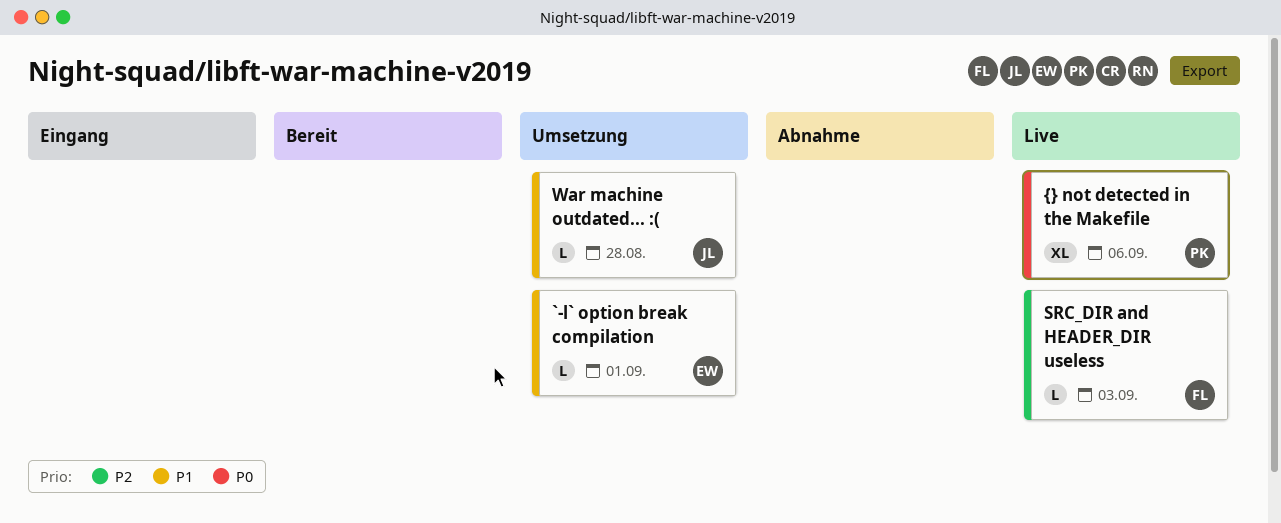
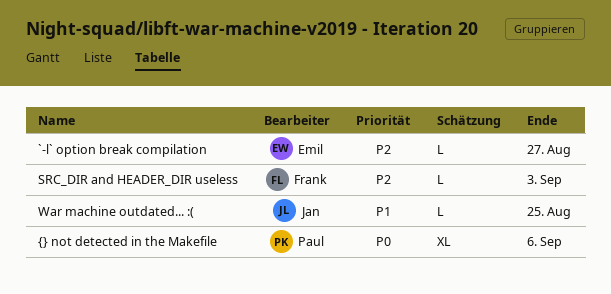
`-l` option break compilation, priority: P1 -> P2
`-l` option break compilation, due: Sep 1 -> Aug 27
War machine outdated... :(, due: Aug 28 -> Aug 25

